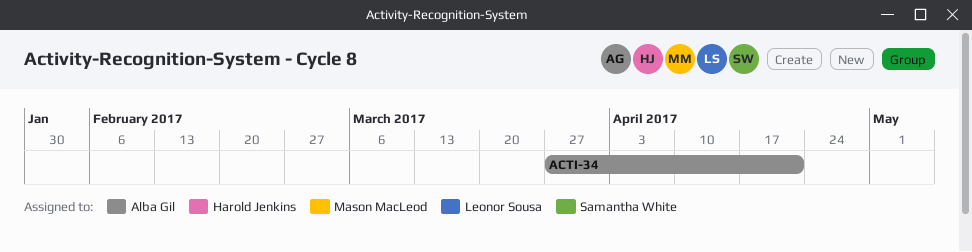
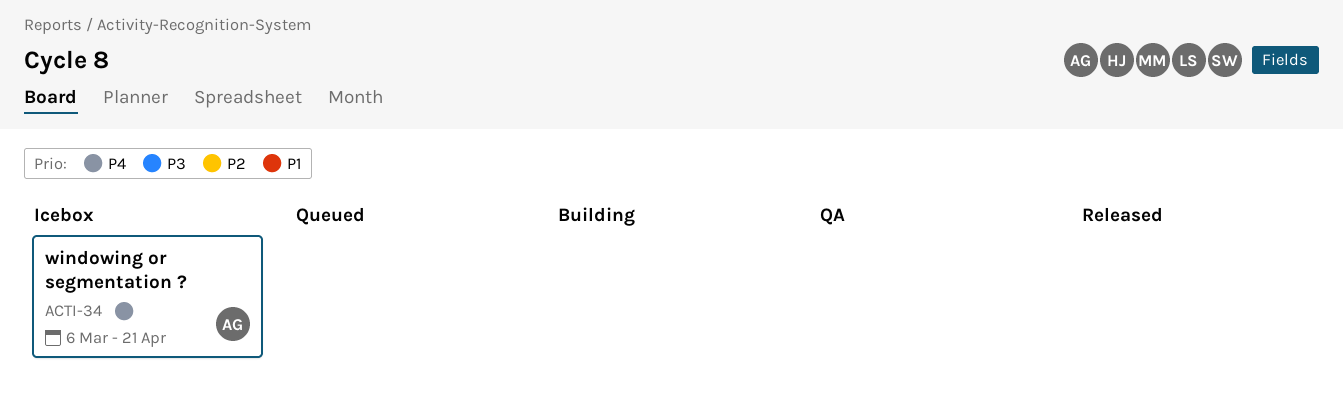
ACTI-34, start: Mar 27 -> Mar 6

